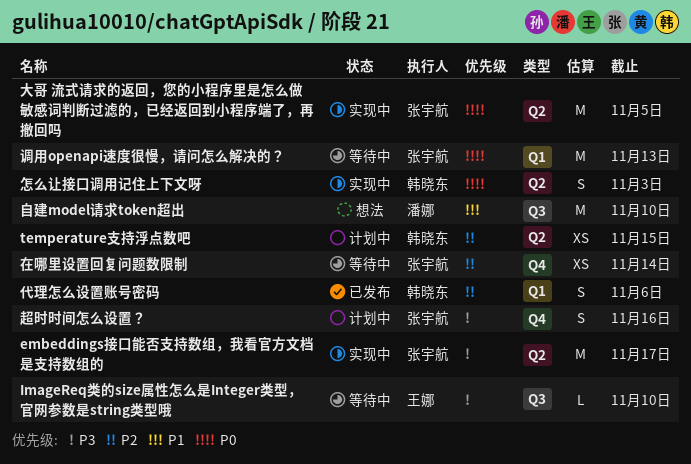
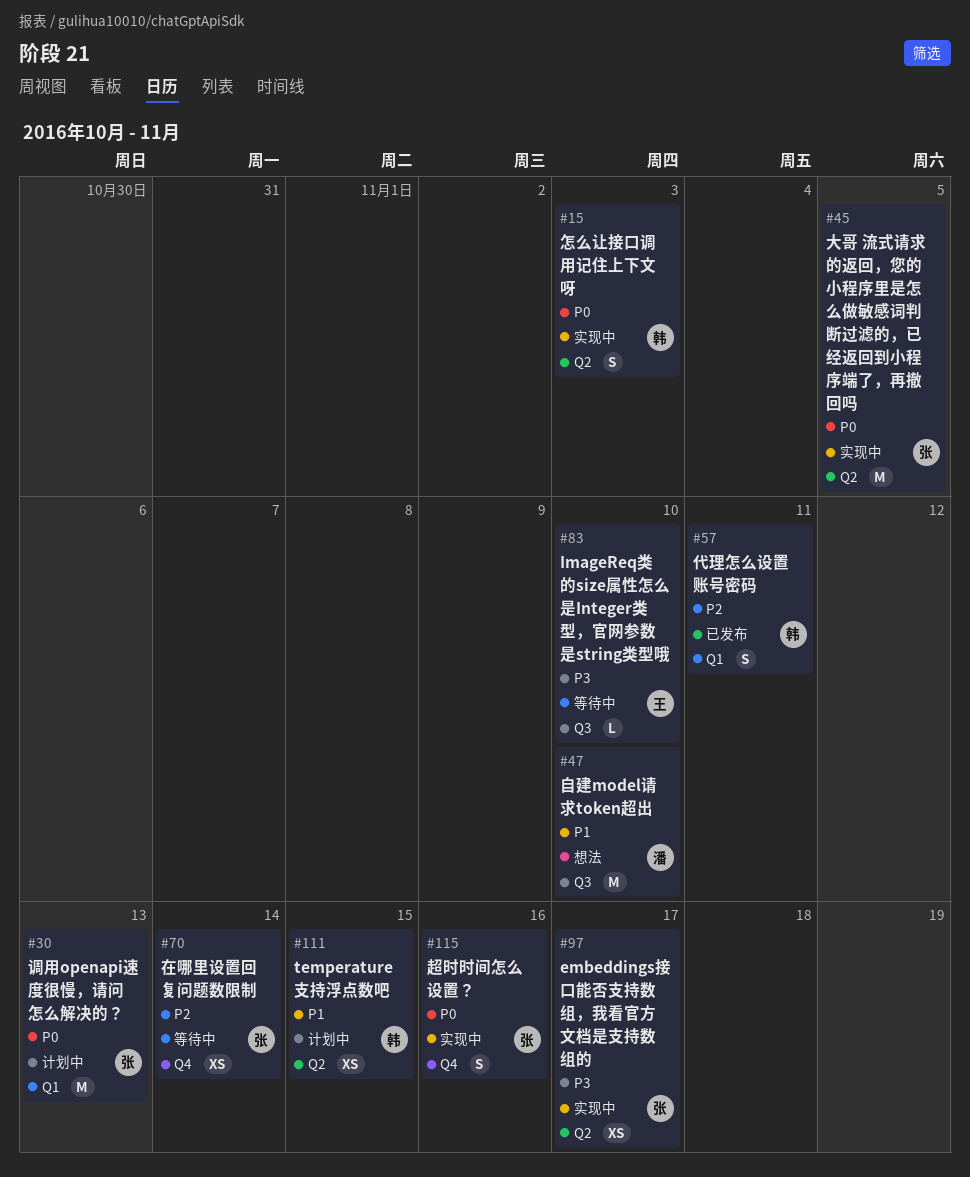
embeddings接口能否支持数组，我看官方文档是支持数组的, estimate: M -> XS
temperature支持浮点数吧, priority: P2 -> P1
代理怎么设置账号密码, due: Nov 6 -> Nov 11
调用openapi速度很慢，请问怎么解决的？, status: 等待中 -> 计划中
超时时间怎么设置？, status: 计划中 -> 实现中
超时时间怎么设置？, priority: P3 -> P0

